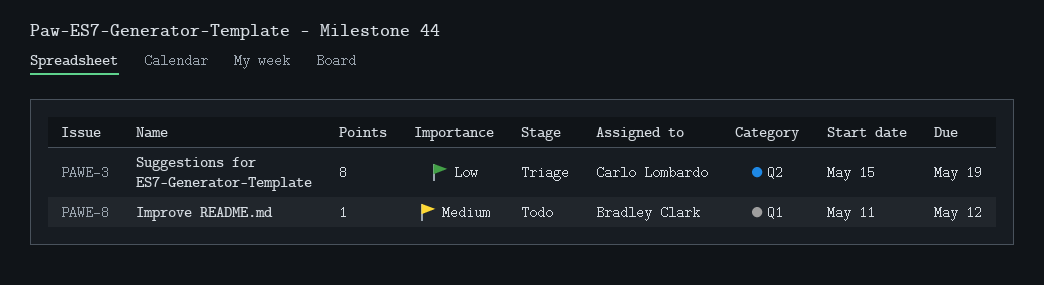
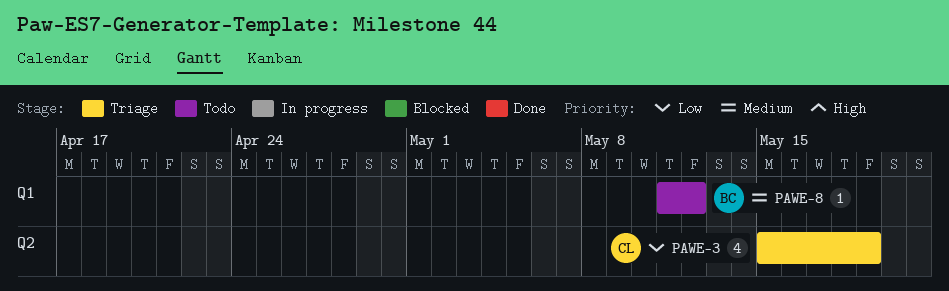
PAWE-3, estimate: 8 -> 4

